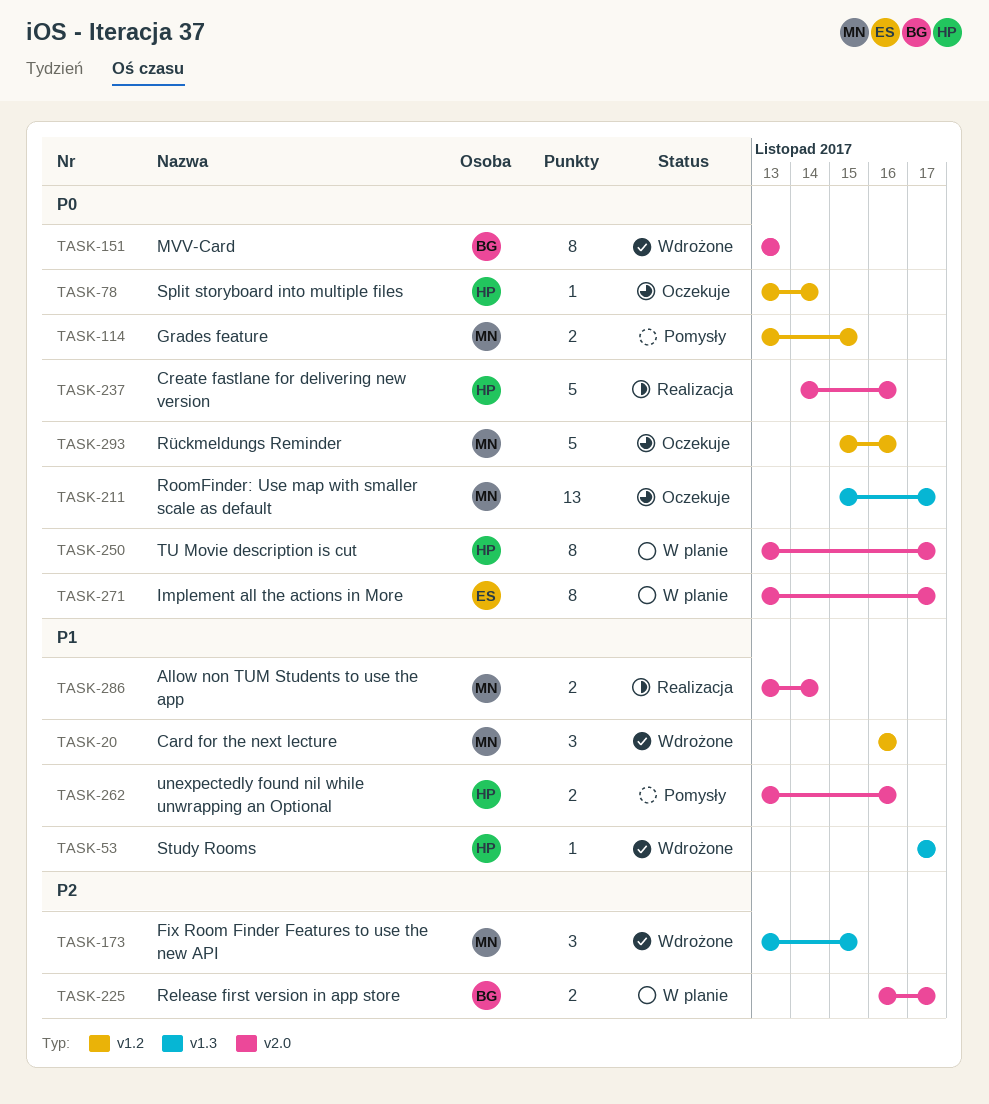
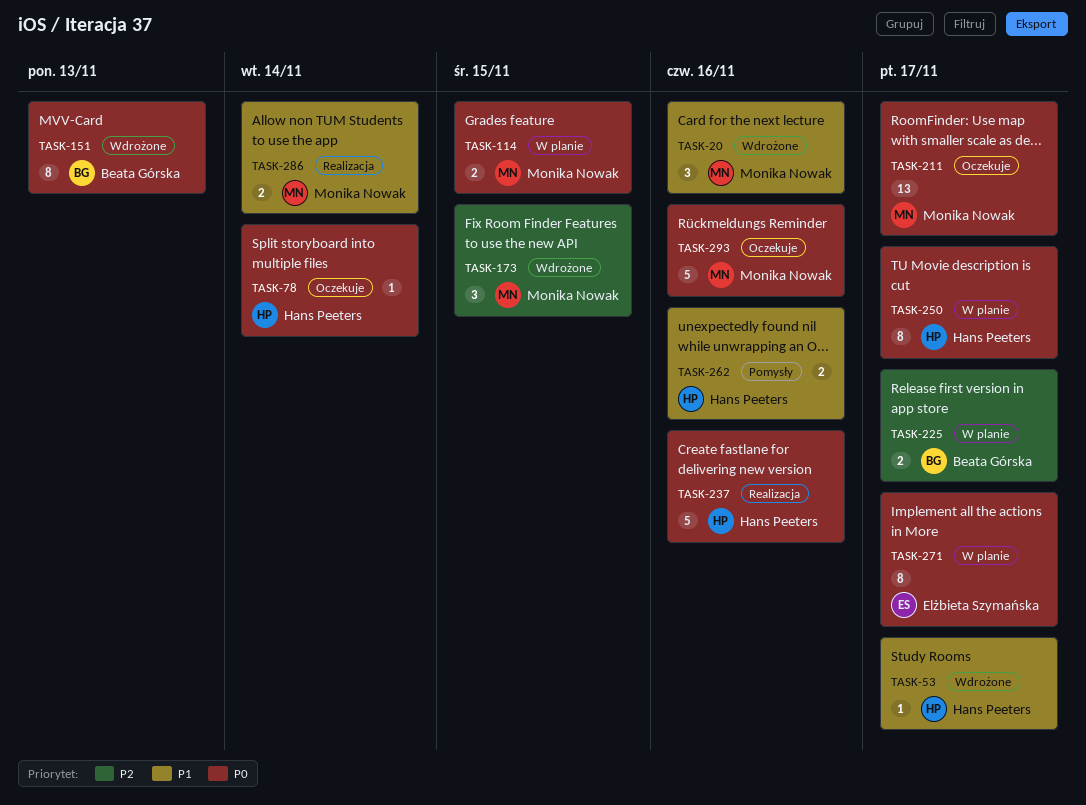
TASK-114, status: Pomysły -> W planie

